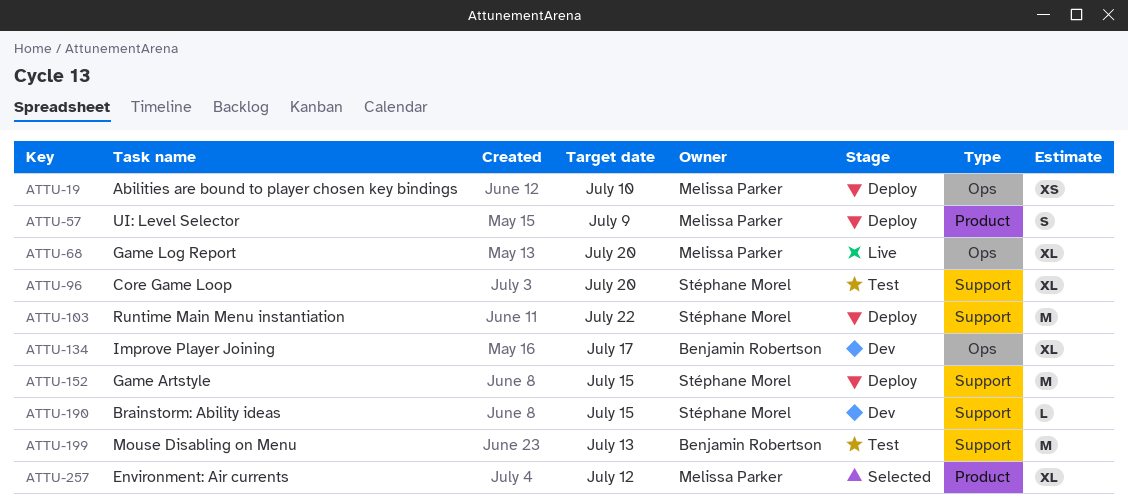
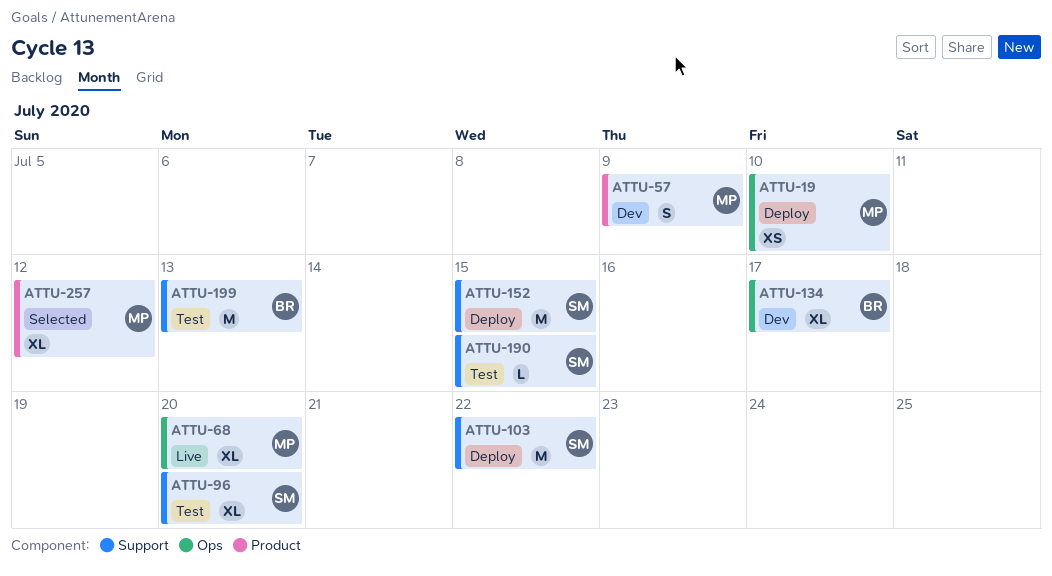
ATTU-57, status: Deploy -> Dev
ATTU-190, status: Dev -> Test

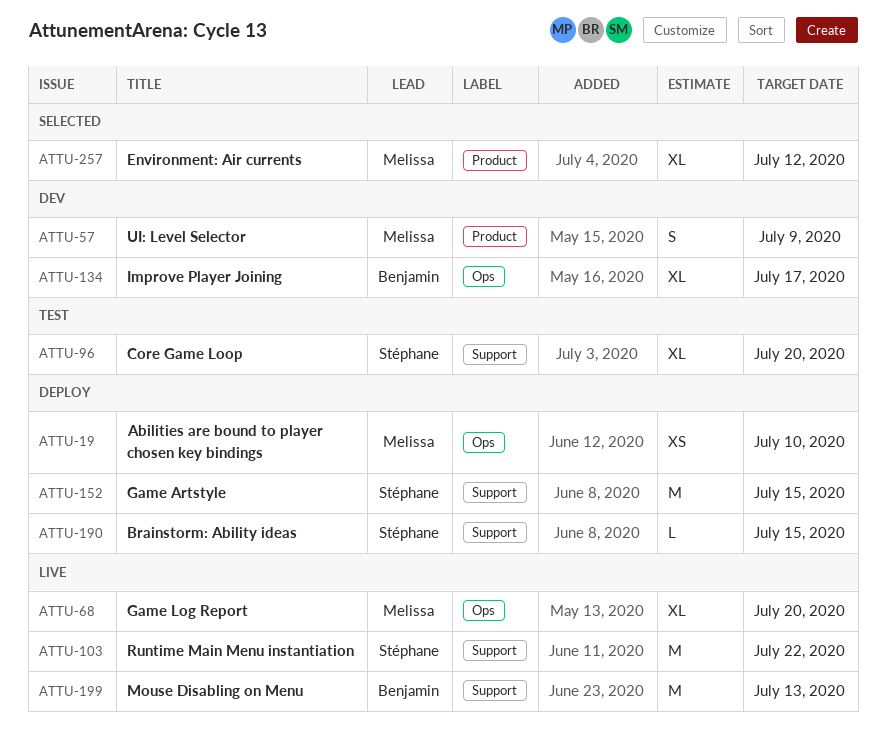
ATTU-103, status: Deploy -> Live
ATTU-190, status: Test -> Deploy
ATTU-199, status: Test -> Live

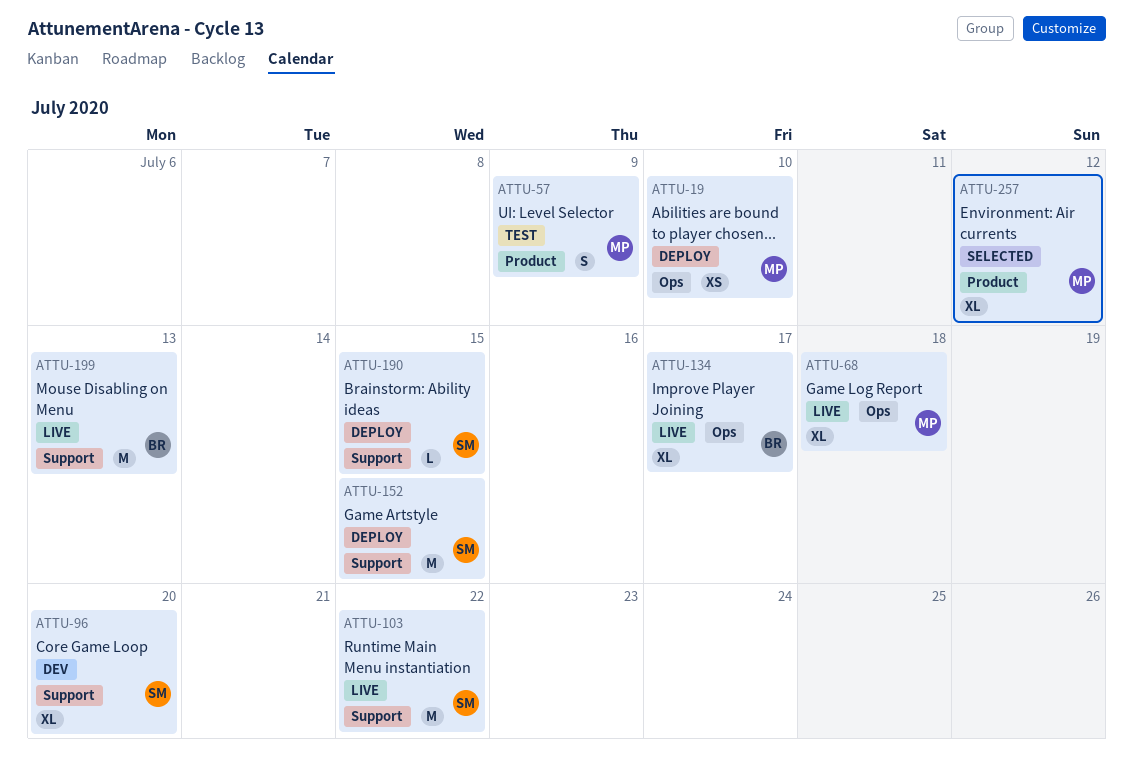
ATTU-57, status: Dev -> Test
ATTU-68, due: Jul 20 -> Jul 18
ATTU-96, status: Test -> Dev
ATTU-134, status: Dev -> Live

